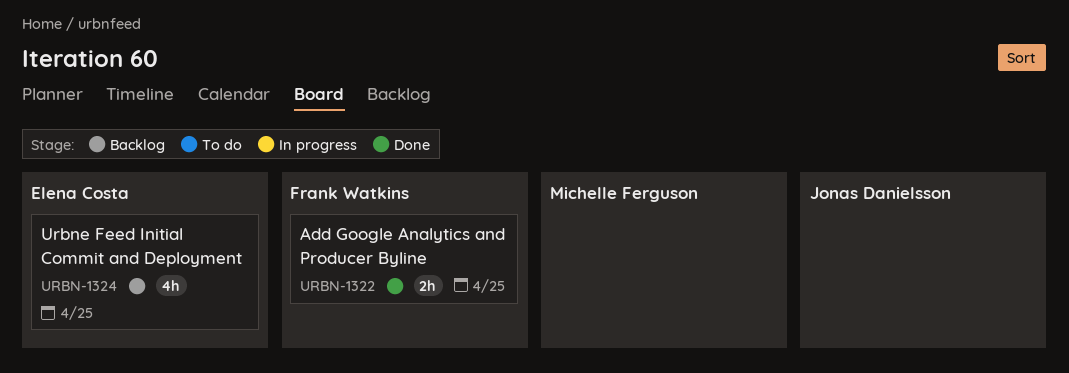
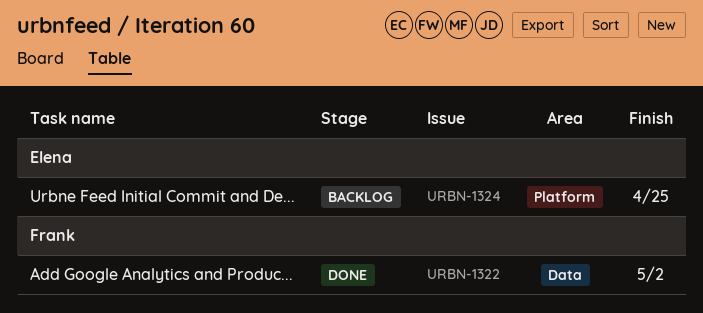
URBN-1322, due: Apr 25 -> May 2

